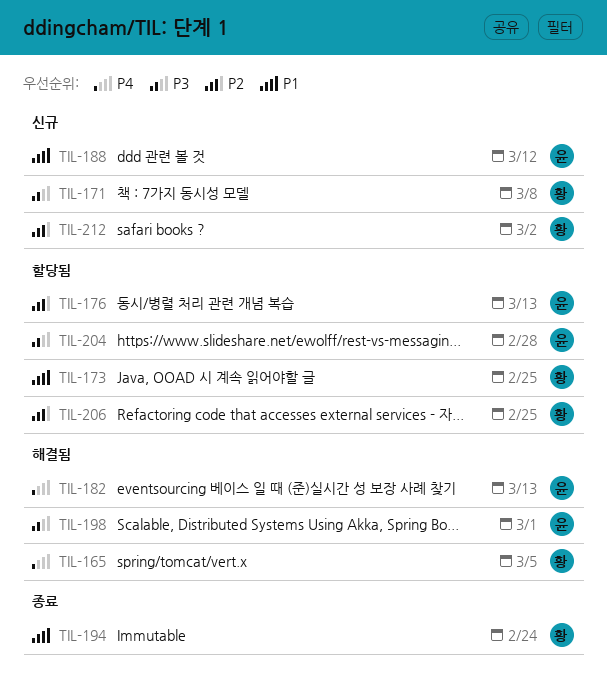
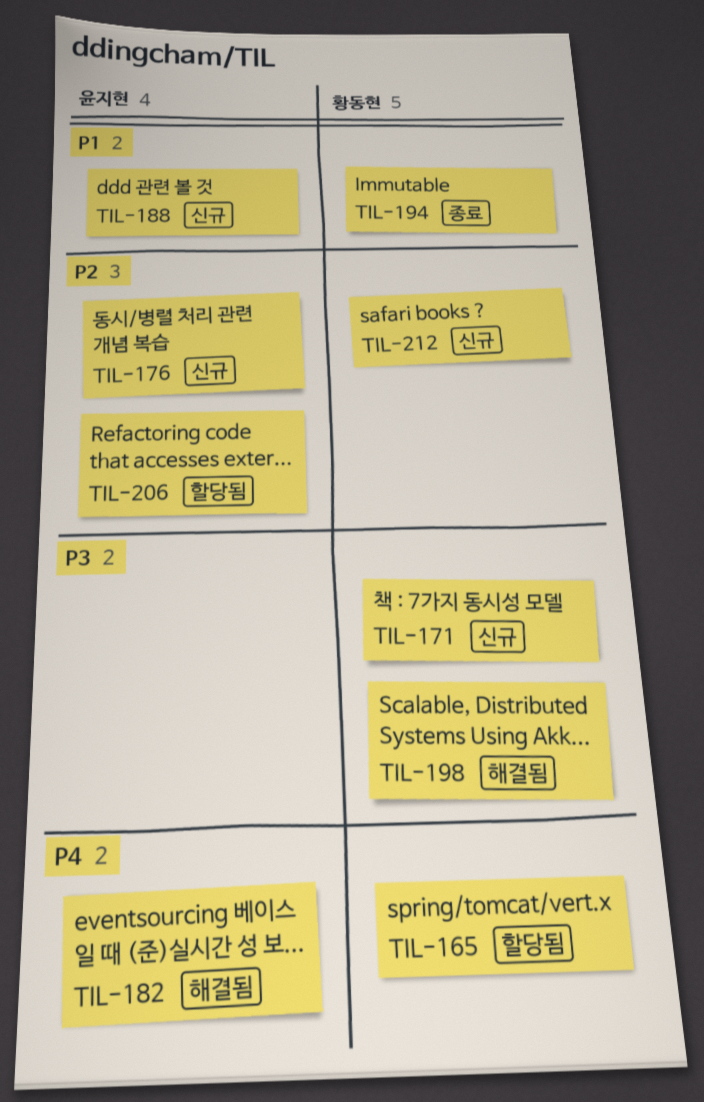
TIL-165, status: 해결됨 -> 할당됨
TIL-173: present -> none
TIL-176, status: 할당됨 -> 신규
TIL-198, owner: 윤지현 -> 황동현
TIL-204: present -> none
TIL-206, owner: 황동현 -> 윤지현

